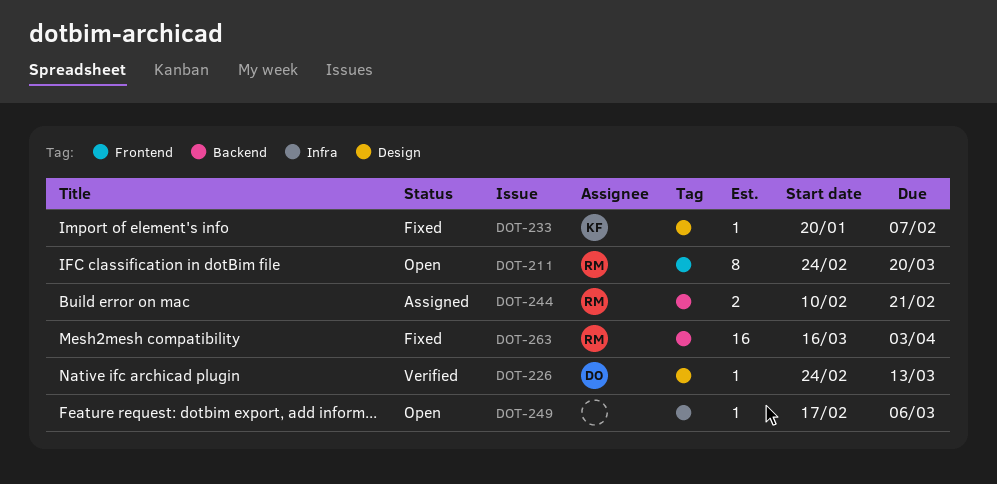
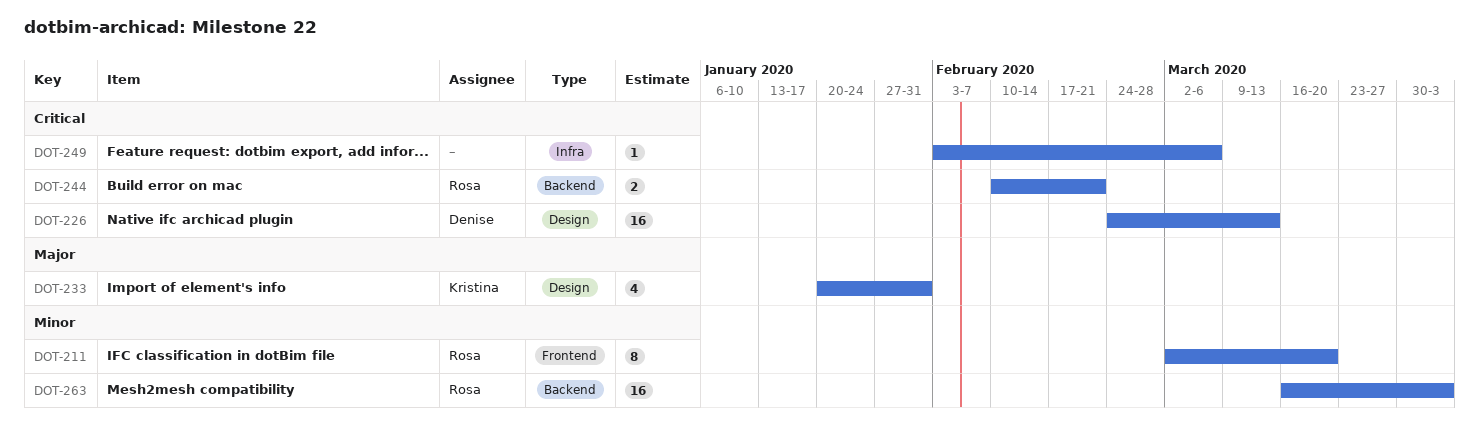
DOT-211, start: Feb 24 -> Mar 2
DOT-226, estimate: 1 -> 16
DOT-233, estimate: 1 -> 4
DOT-233, due: Feb 7 -> Jan 31
DOT-249, start: Feb 17 -> Feb 3

